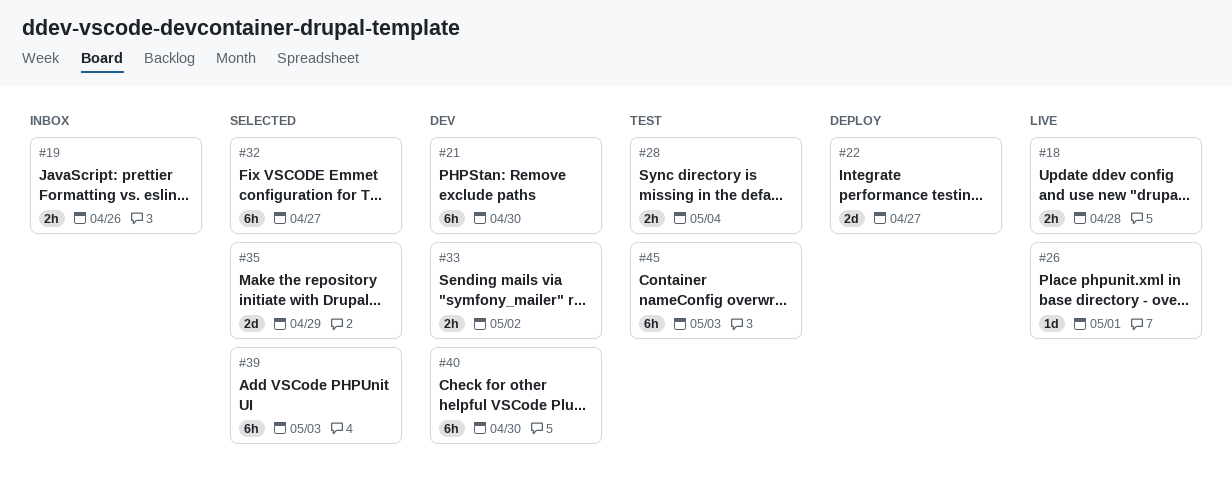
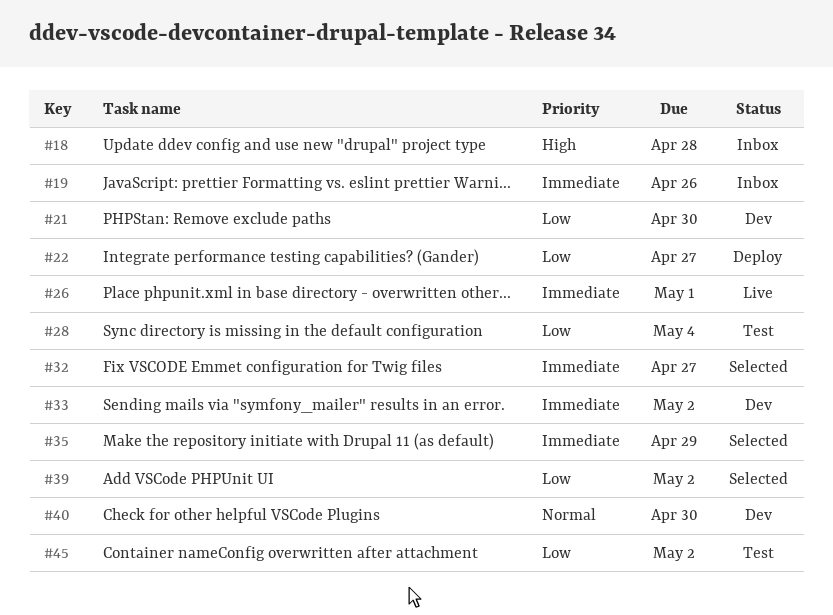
#18, status: Live -> Inbox
#39, due: May 3 -> May 2
#45, due: May 3 -> May 2

